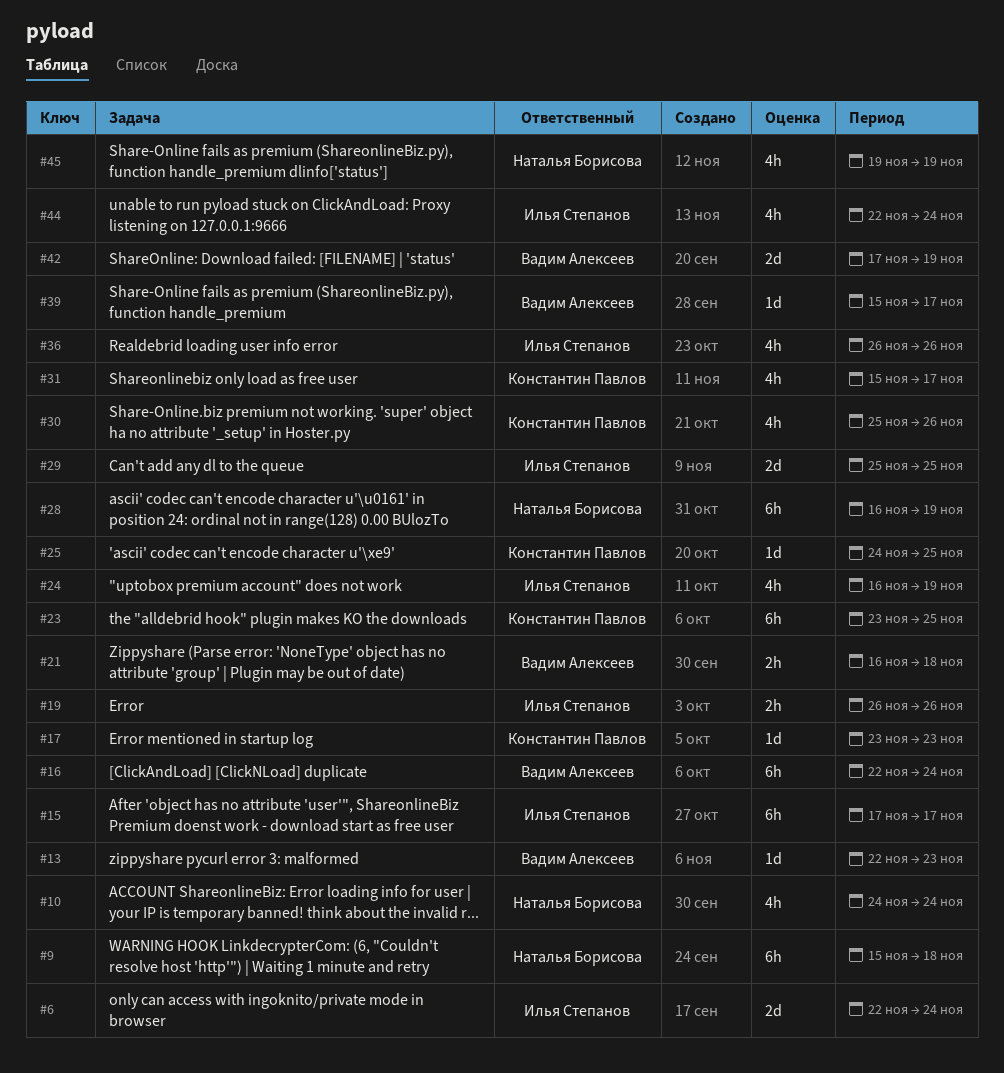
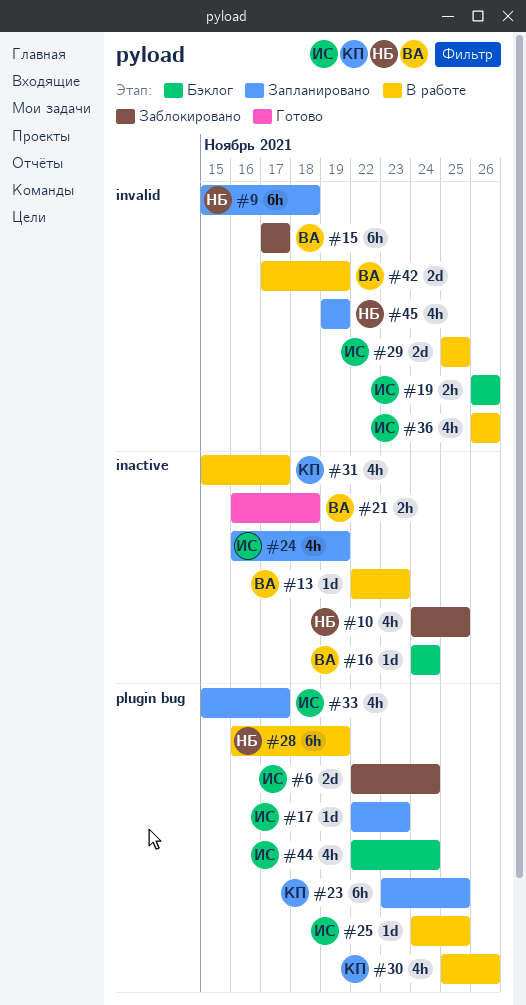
#10, due: Nov 24 -> Nov 25
#15, owner: Илья Степанов -> Вадим Алексеев
#16, estimate: 6h -> 1d
#16, start: Nov 22 -> Nov 24
#17, owner: Константин Павлов -> Илья Степанов
#17, start: Nov 23 -> Nov 22
#25, owner: Константин Павлов -> Илья Степанов
#33: none -> present
#39: present -> none

